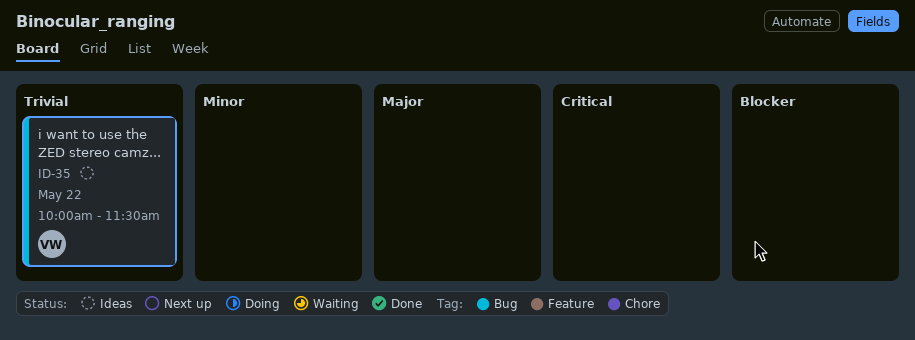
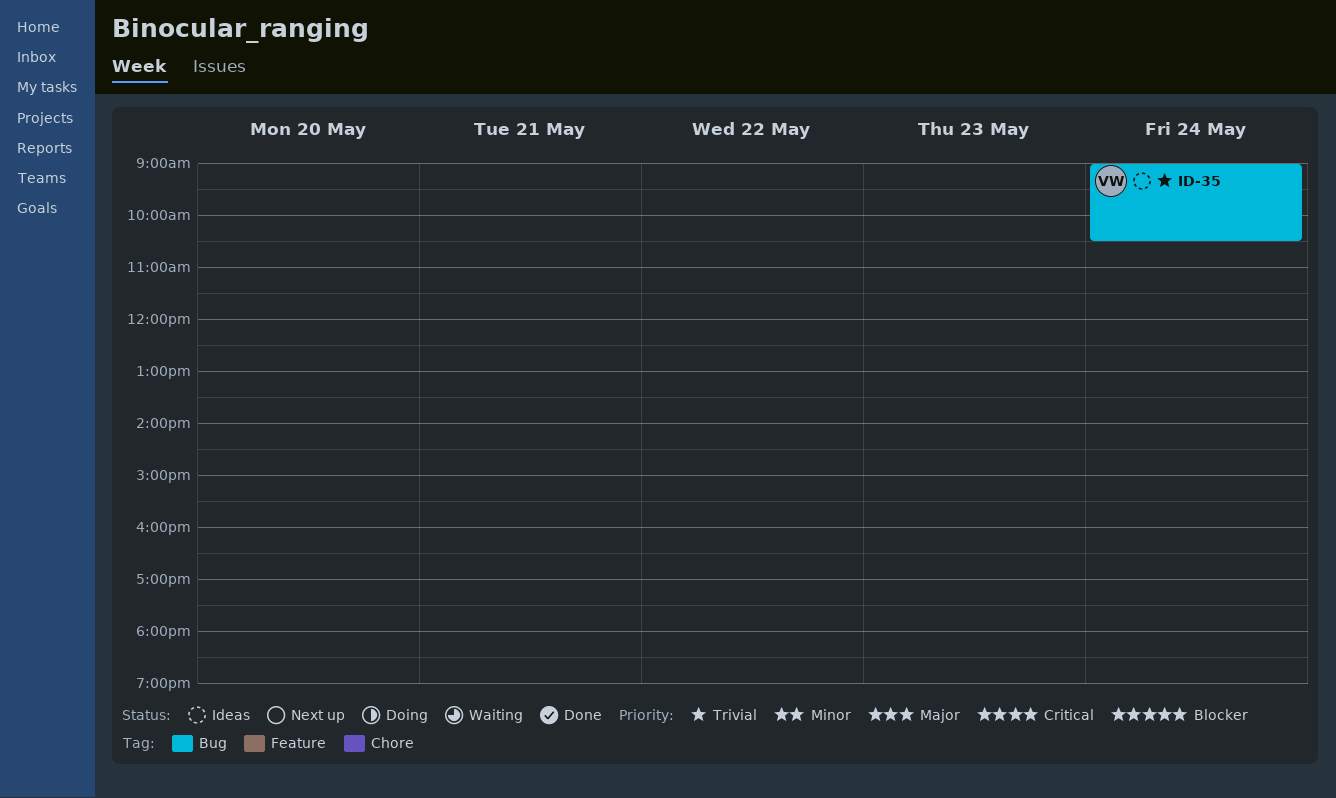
ID-35, day: May 22 -> May 24
ID-35, begins: 10:00 -> 09:00
ID-35, ends: 11:30 -> 10:30

